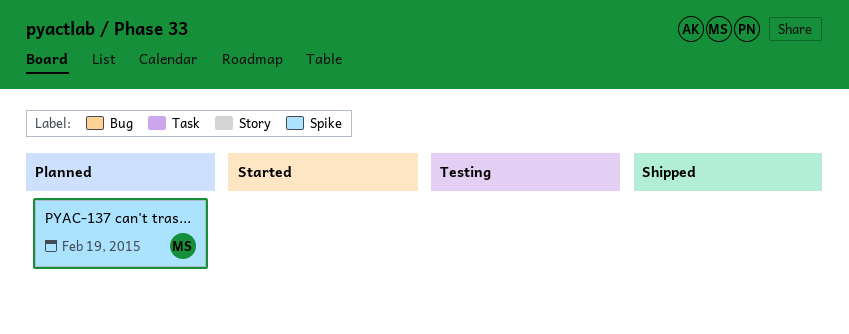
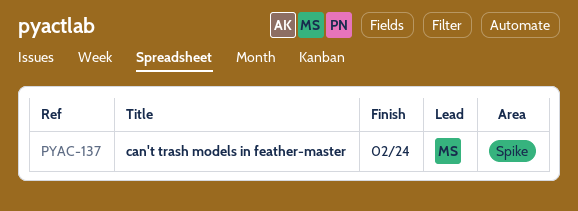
PYAC-137, due: Feb 19 -> Feb 24

